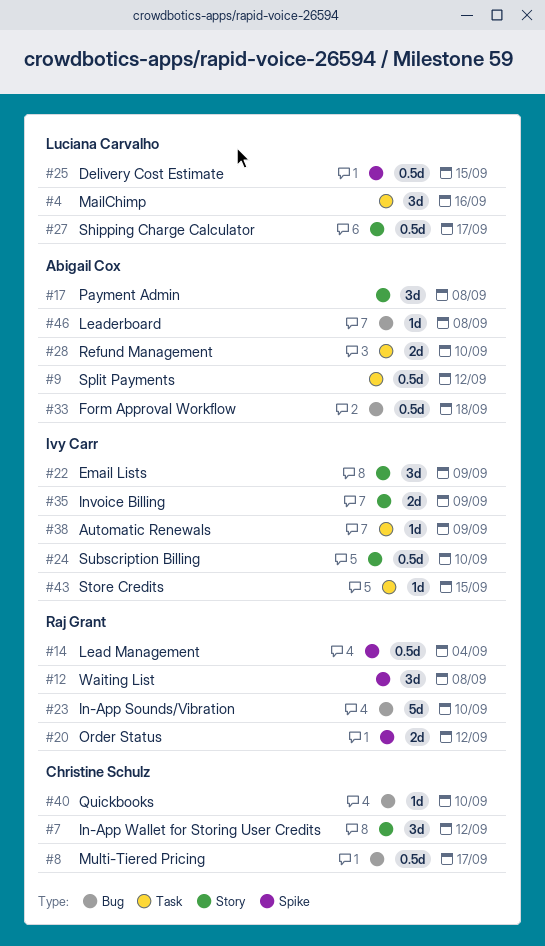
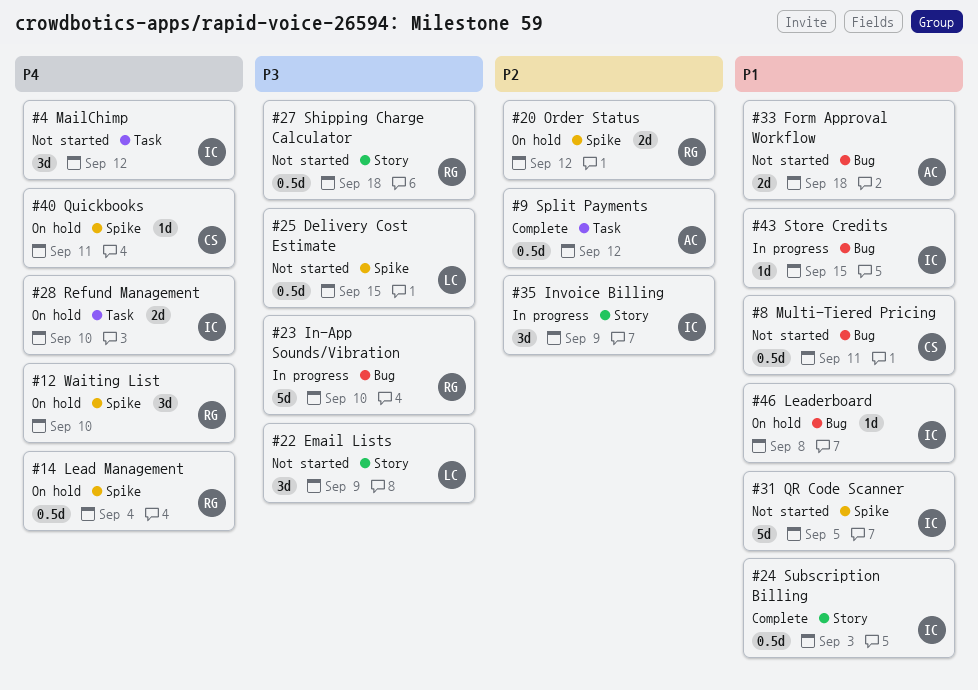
#4, owner: Luciana Carvalho -> Ivy Carr
#4, due: Sep 16 -> Sep 12
#7: present -> none
#8, due: Sep 17 -> Sep 11
#12, due: Sep 8 -> Sep 10
#17: present -> none
#22, owner: Ivy Carr -> Luciana Carvalho
#24, due: Sep 10 -> Sep 3
#27, owner: Luciana Carvalho -> Raj Grant
#27, due: Sep 17 -> Sep 18
#28, owner: Abigail Cox -> Ivy Carr
#31: none -> present
#33, estimate: 0.5d -> 2d
#35, estimate: 2d -> 3d
#38: present -> none
#40, label: Bug -> Spike
#40, due: Sep 10 -> Sep 11
#43, label: Task -> Bug
#46, owner: Abigail Cox -> Ivy Carr

